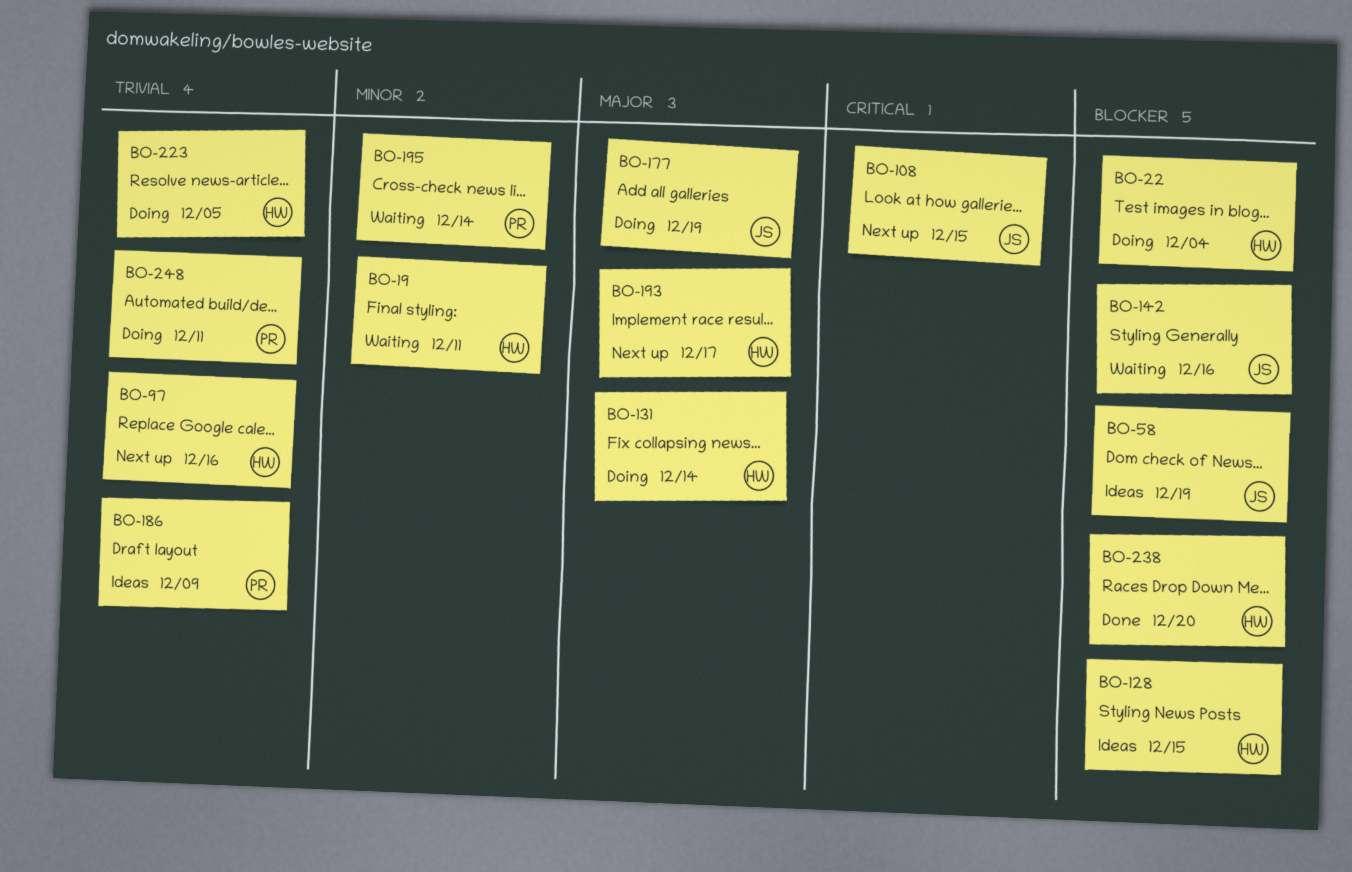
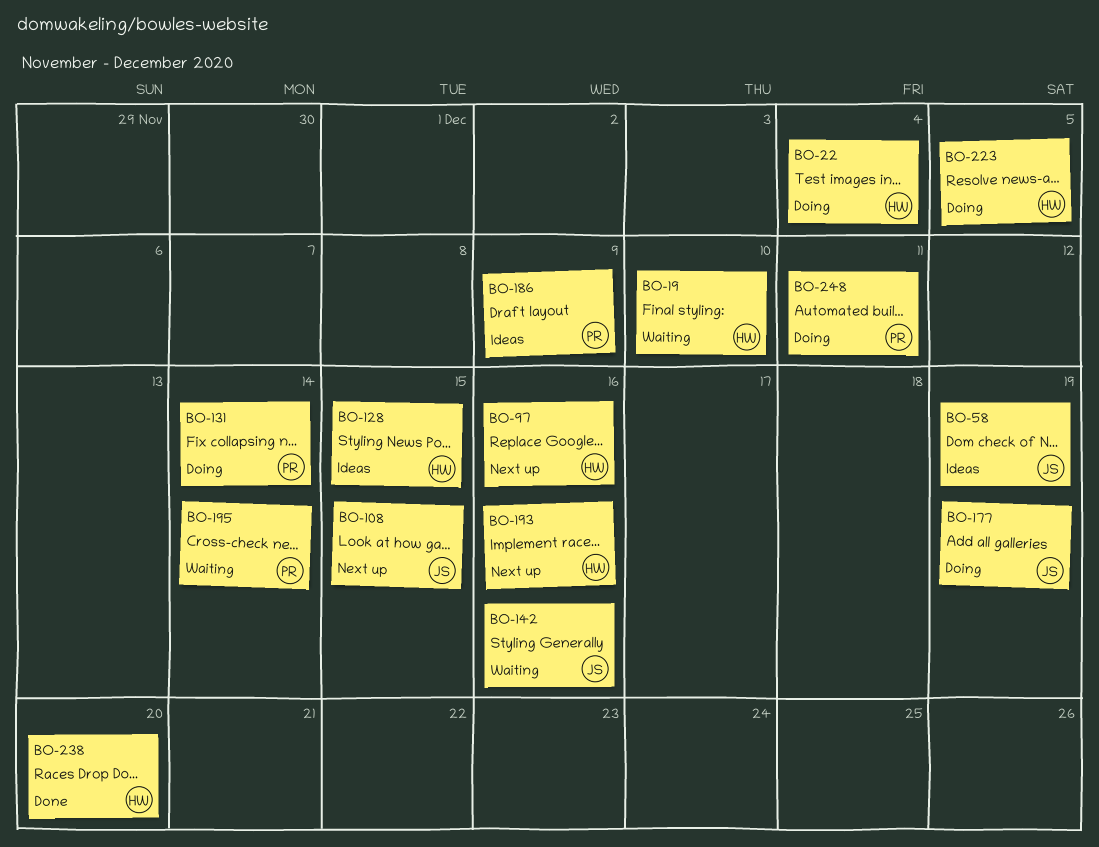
BO-19, due: Dec 11 -> Dec 10
BO-131, owner: HW -> PR
BO-193, due: Dec 17 -> Dec 16

